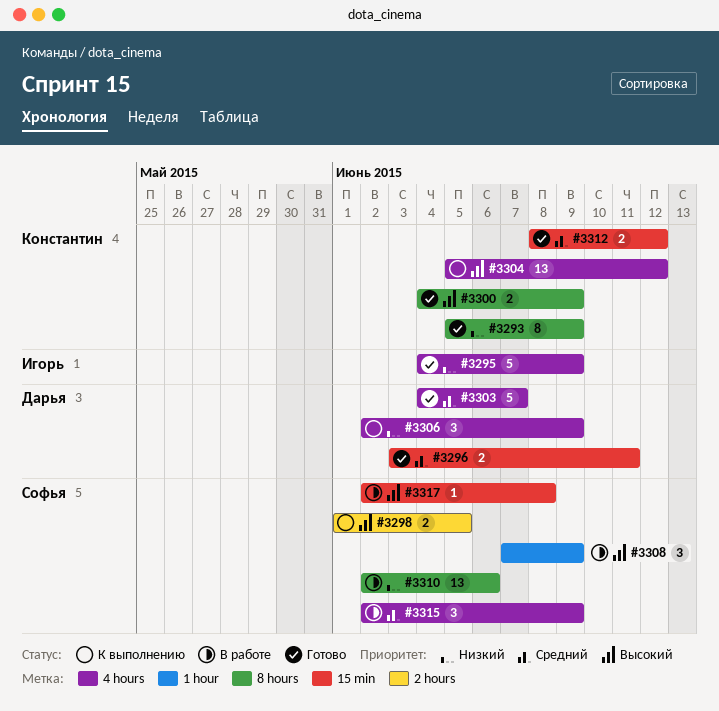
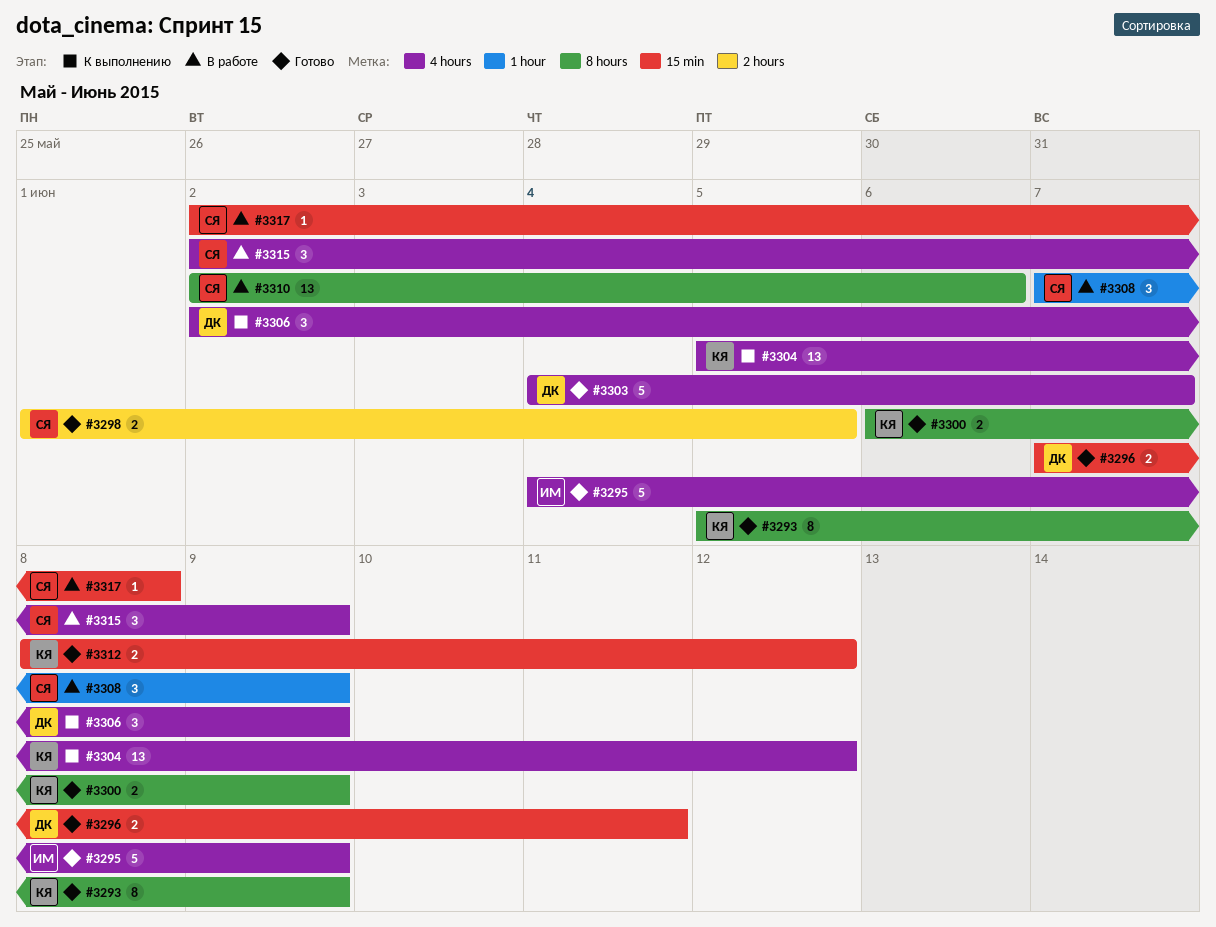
#3296, start: Jun 3 -> Jun 7
#3298, status: К выполнению -> Готово
#3300, start: Jun 4 -> Jun 6

